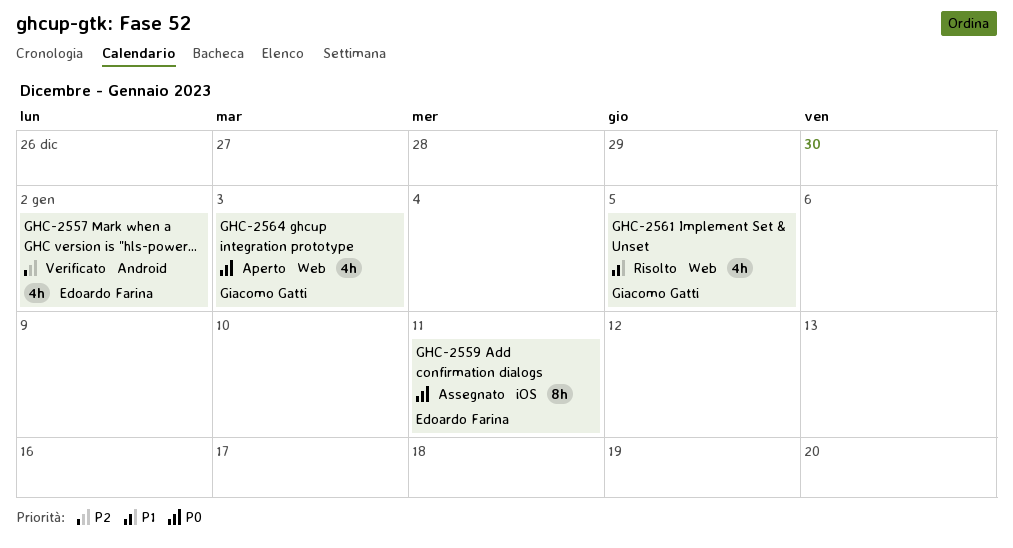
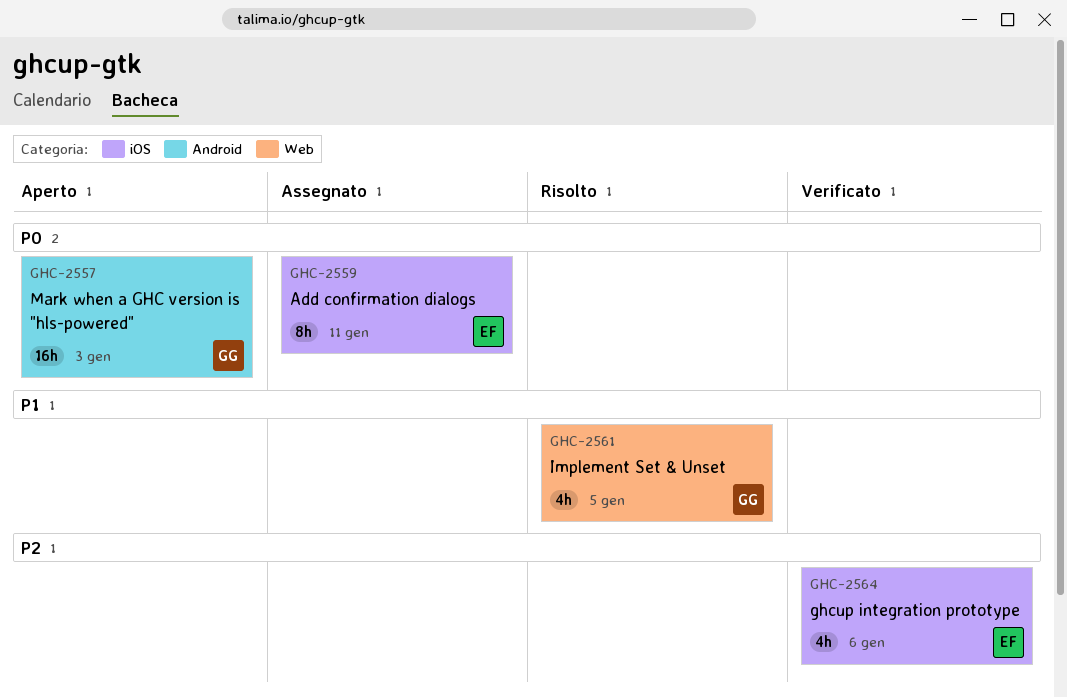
GHC-2557, status: Verificato -> Aperto
GHC-2557, owner: Edoardo Farina -> Giacomo Gatti
GHC-2557, priority: P2 -> P0
GHC-2557, estimate: 4h -> 16h
GHC-2557, due: Jan 2 -> Jan 3
GHC-2564, status: Aperto -> Verificato
GHC-2564, owner: Giacomo Gatti -> Edoardo Farina
GHC-2564, priority: P0 -> P2
GHC-2564, label: Web -> iOS
GHC-2564, due: Jan 3 -> Jan 6

